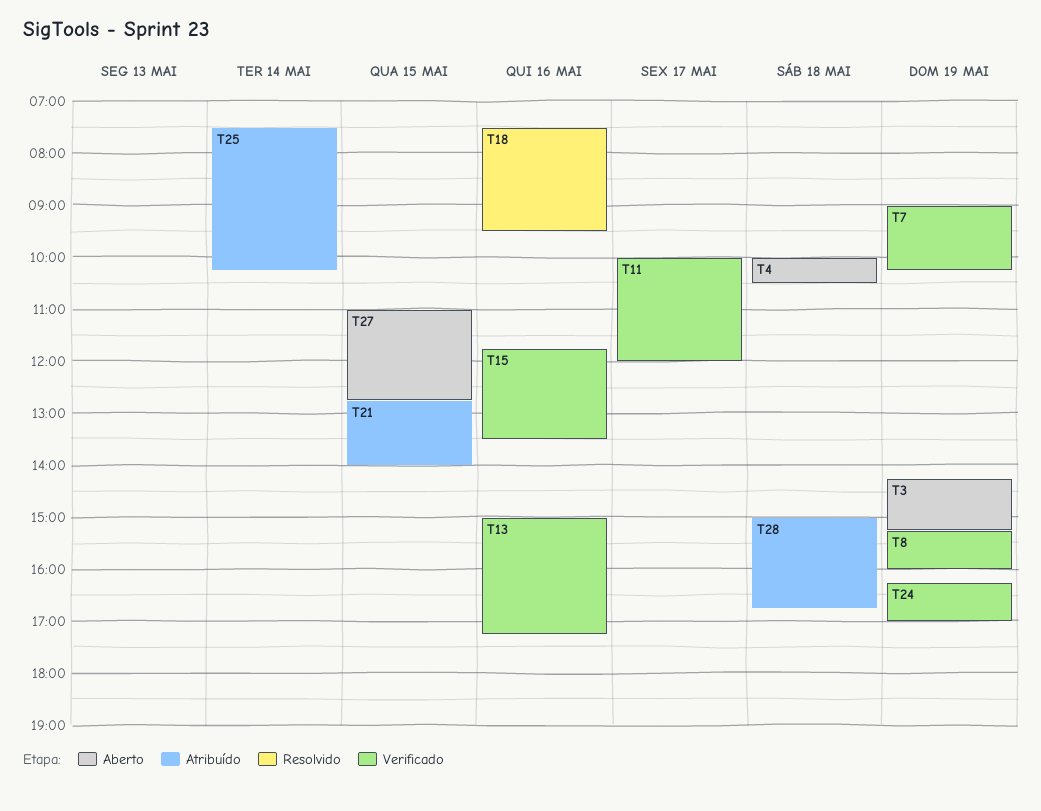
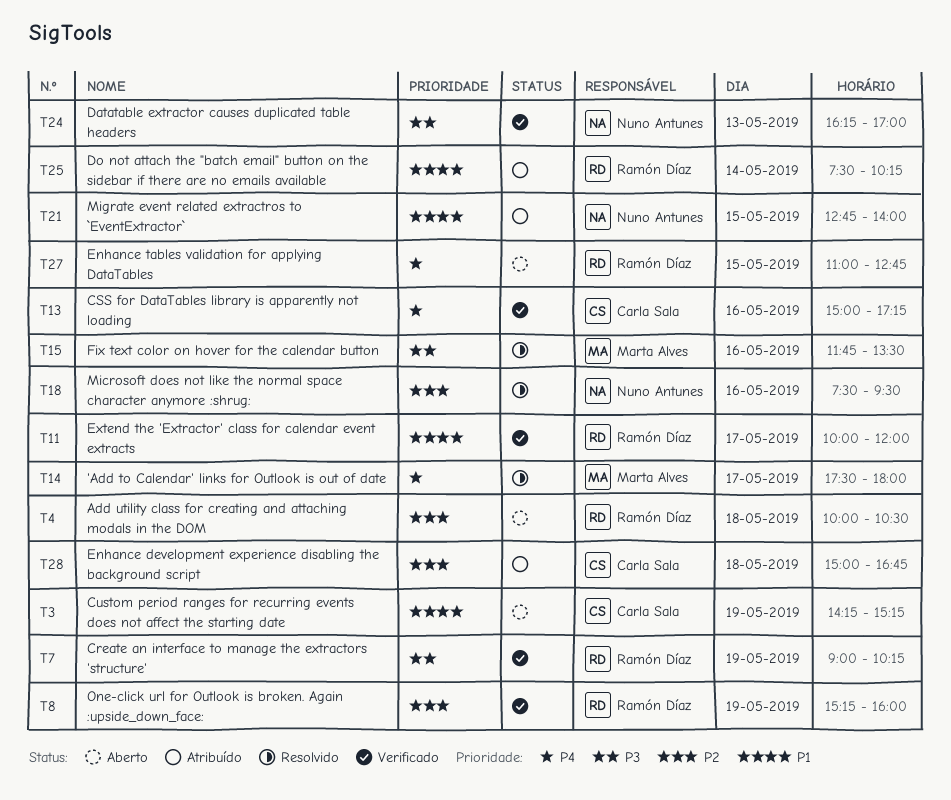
T14: none -> present
T15, status: Verificado -> Resolvido
T24, day: May 19 -> May 13

